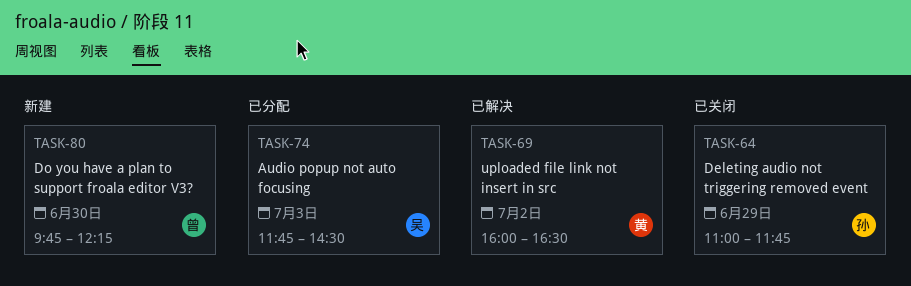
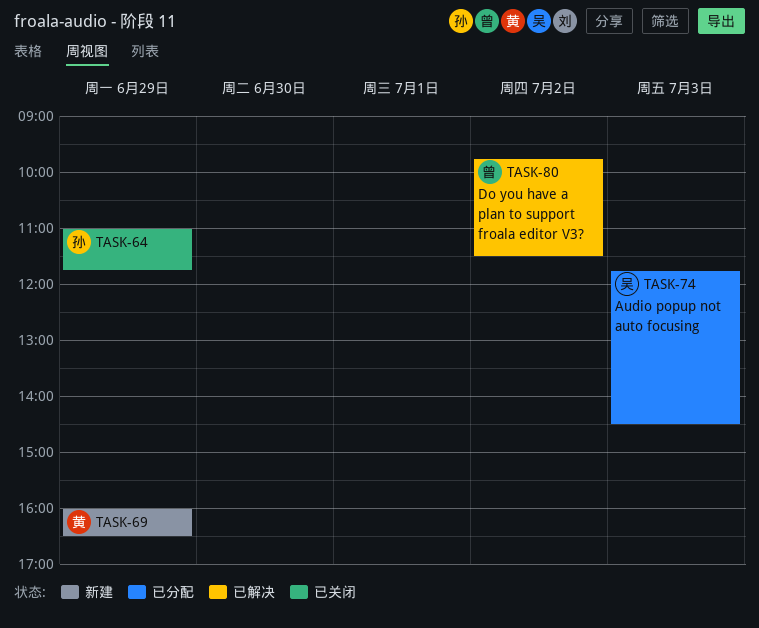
TASK-69, status: 已解决 -> 新建
TASK-69, day: Jul 2 -> Jun 29
TASK-80, status: 新建 -> 已解决
TASK-80, day: Jun 30 -> Jul 2
TASK-80, ends: 12:15 -> 11:30

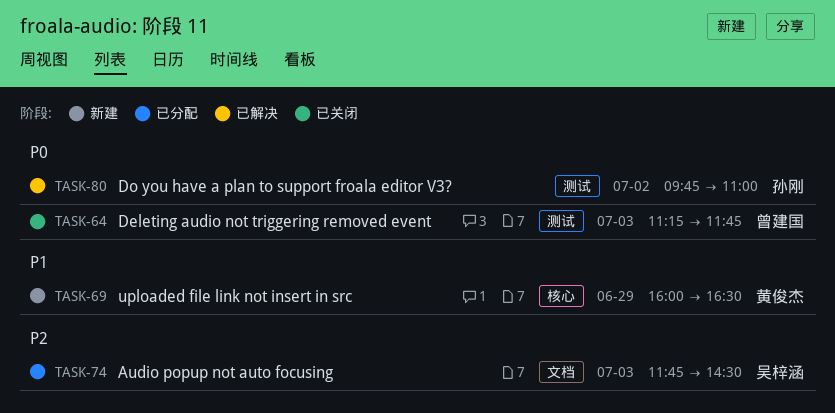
TASK-64, owner: 孙刚 -> 曾建国
TASK-64, day: Jun 29 -> Jul 3
TASK-64, begins: 11:00 -> 11:15
TASK-80, owner: 曾建国 -> 孙刚
TASK-80, ends: 11:30 -> 11:00

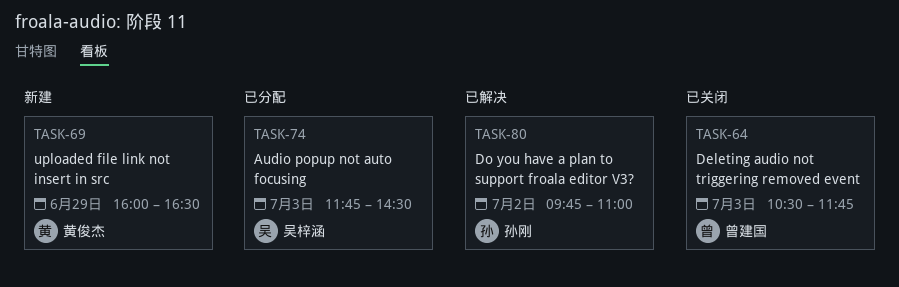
TASK-64, begins: 11:15 -> 10:30

